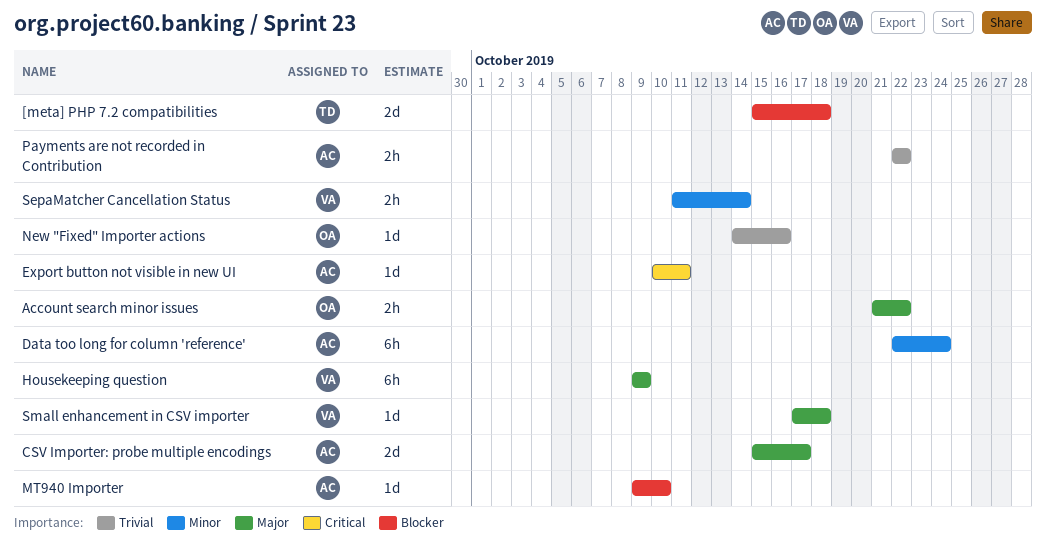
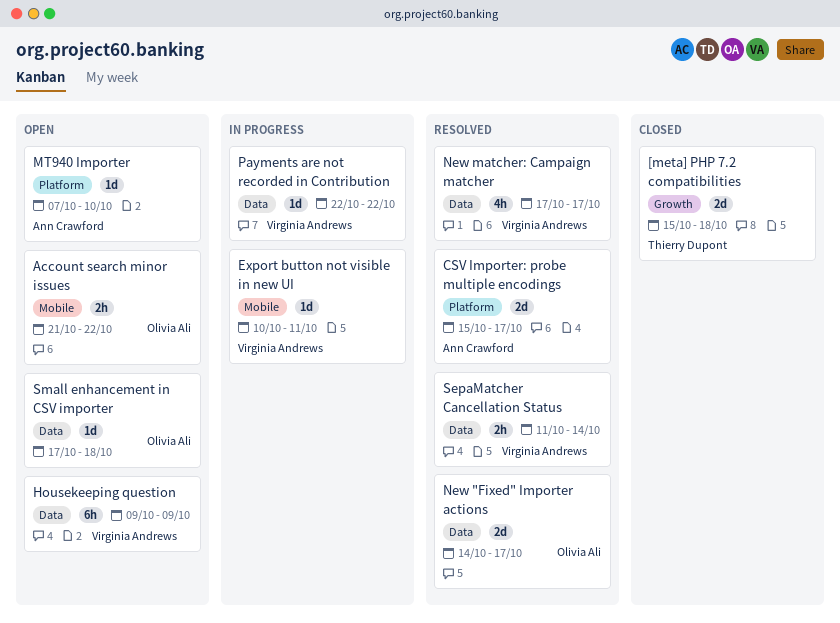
Data too long for column 'reference': present -> none
Export button not visible in new UI, owner: Ann Crawford -> Virginia Andrews
MT940 Importer, start: Oct 9 -> Oct 7
New "Fixed" Importer actions, estimate: 1d -> 2d
New "Fixed" Importer actions, due: Oct 16 -> Oct 17
New matcher: Campaign matcher: none -> present
Payments are not recorded in Contribution, owner: Ann Crawford -> Virginia Andrews
Payments are not recorded in Contribution, estimate: 2h -> 1d
Small enhancement in CSV importer, owner: Virginia Andrews -> Olivia Ali

